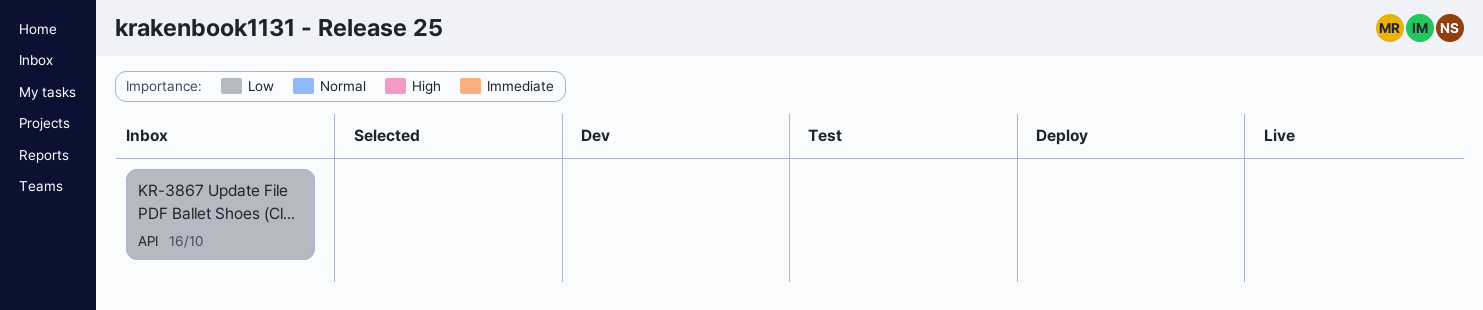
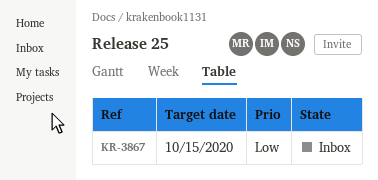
KR-3867, due: Oct 16 -> Oct 15

